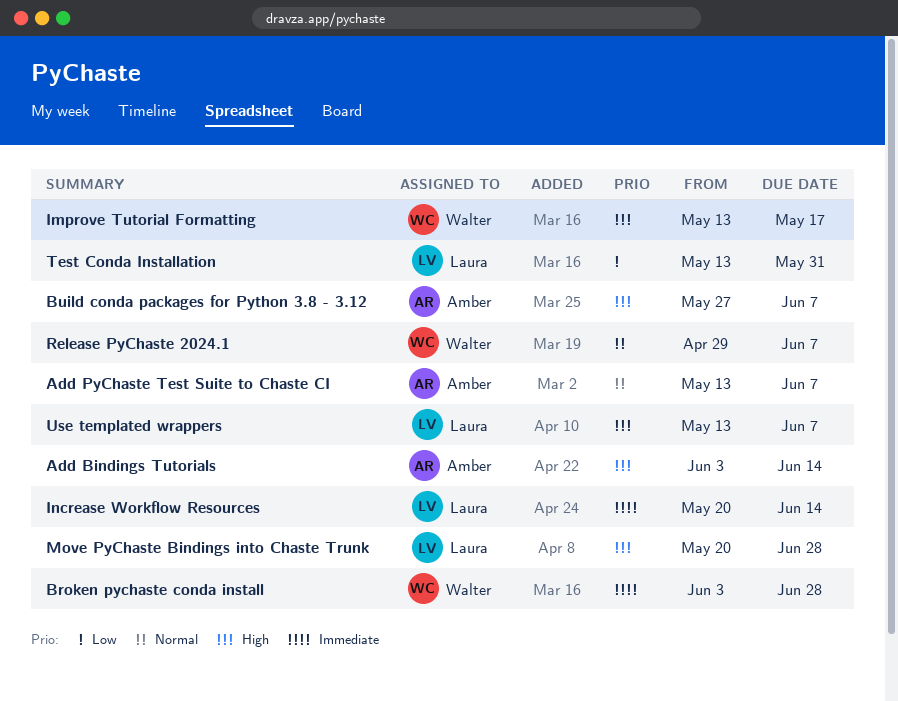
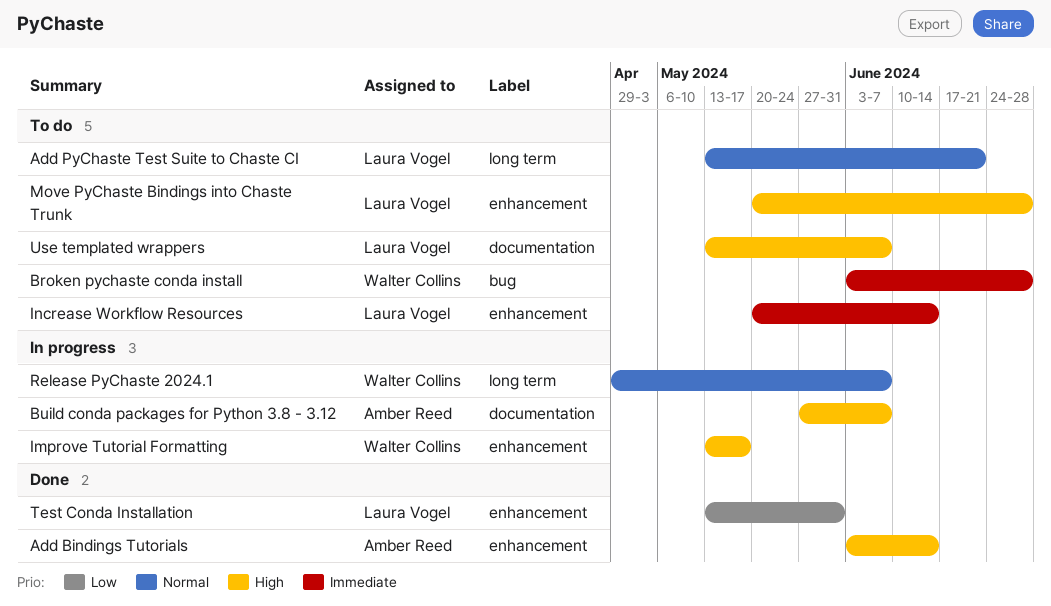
Add PyChaste Test Suite to Chaste CI, owner: Amber Reed -> Laura Vogel
Add PyChaste Test Suite to Chaste CI, due: Jun 7 -> Jun 21

